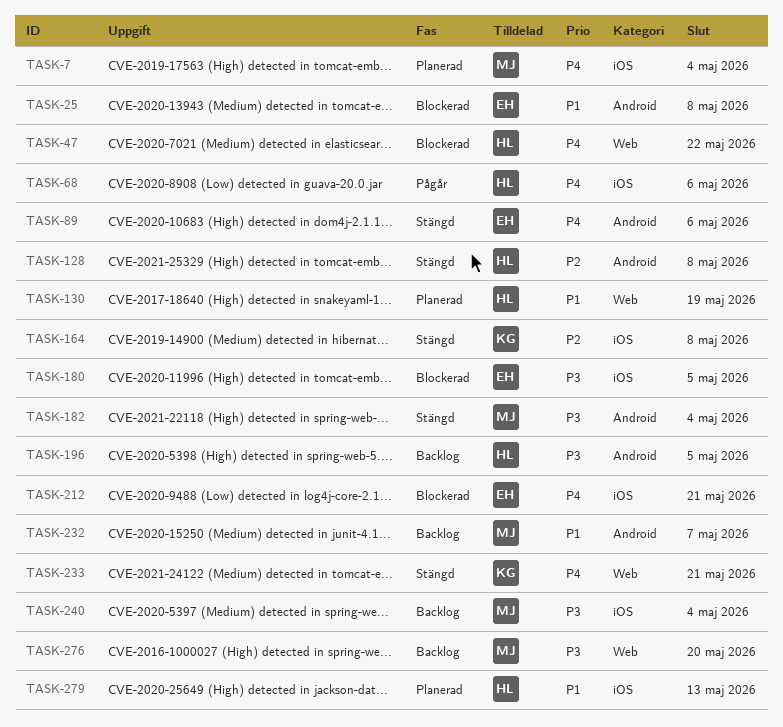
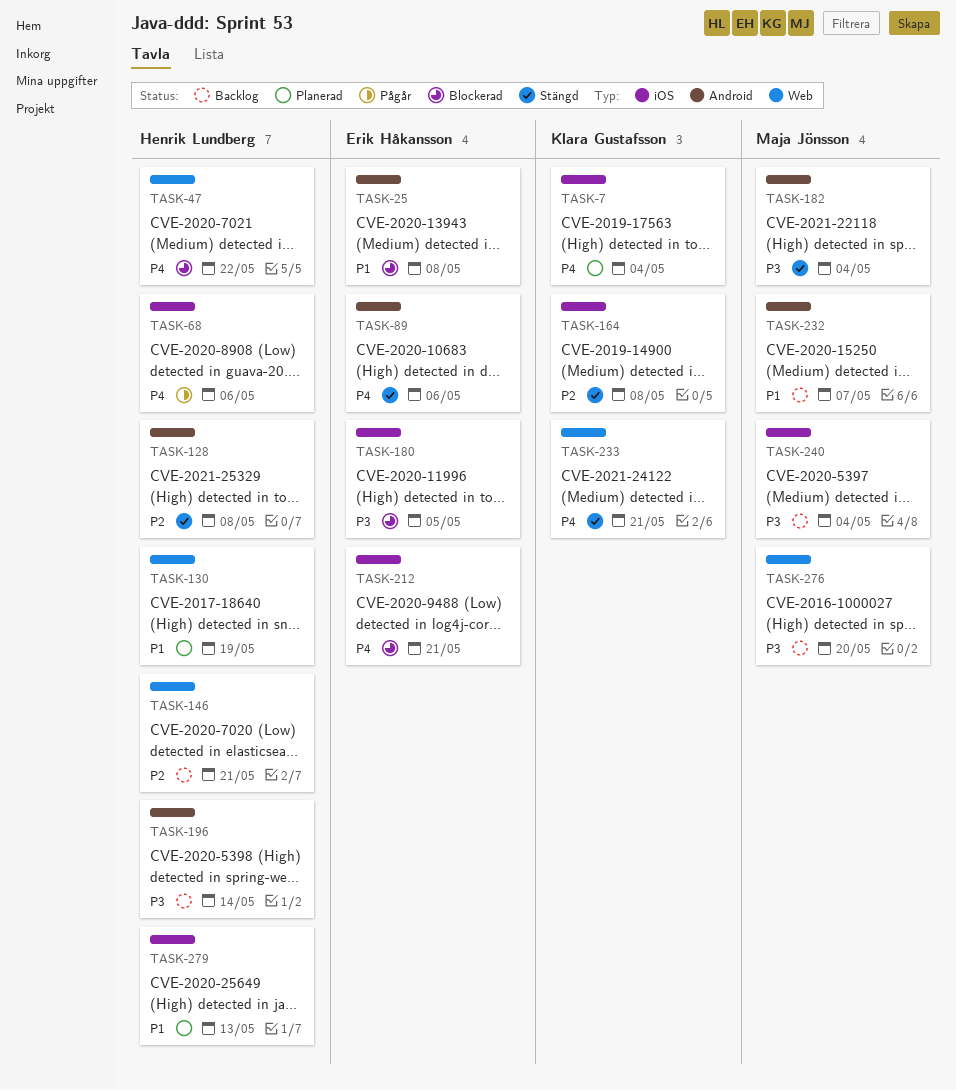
TASK-7, owner: Maja Jönsson -> Klara Gustafsson
TASK-146: none -> present
TASK-196, due: May 5 -> May 14

